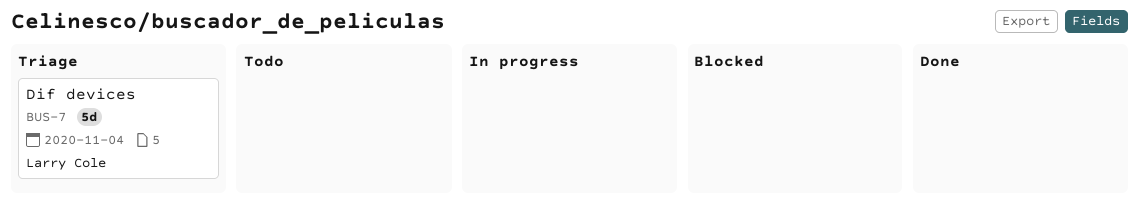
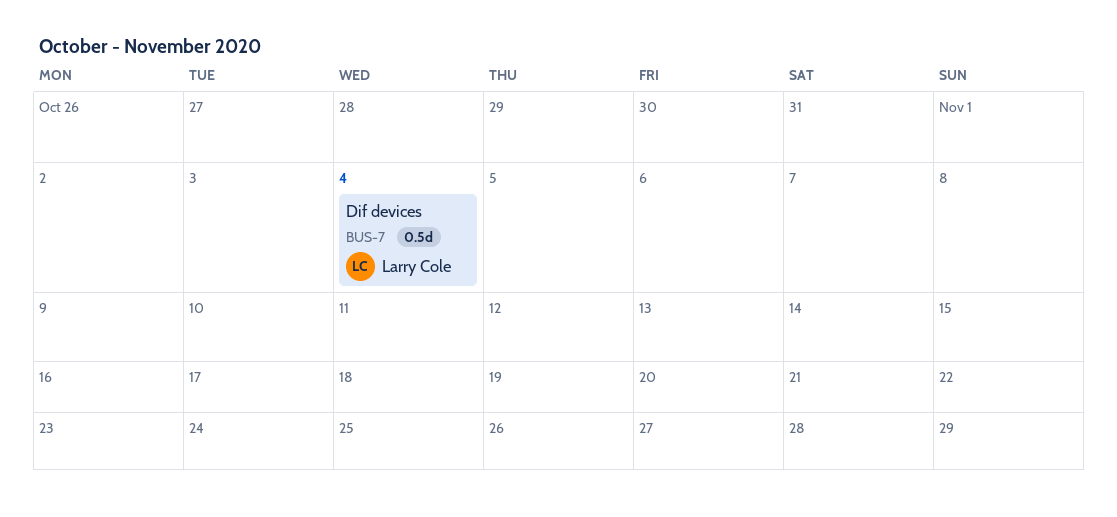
BUS-7, estimate: 5d -> 0.5d

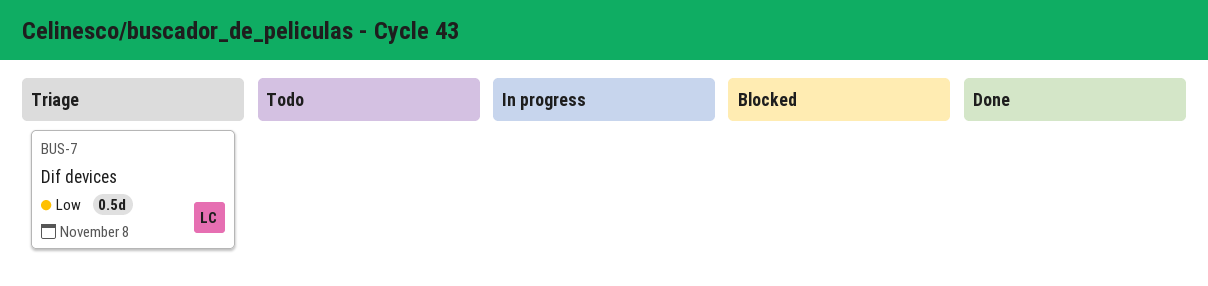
BUS-7, due: Nov 4 -> Nov 8

